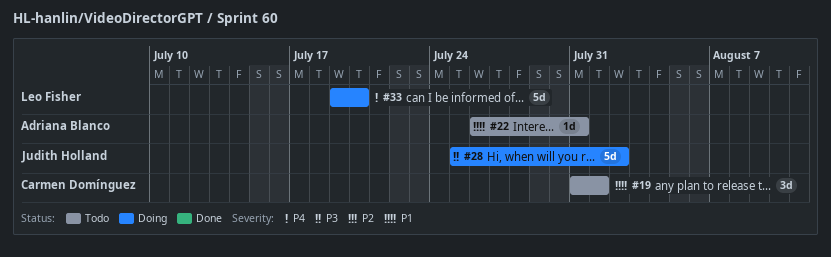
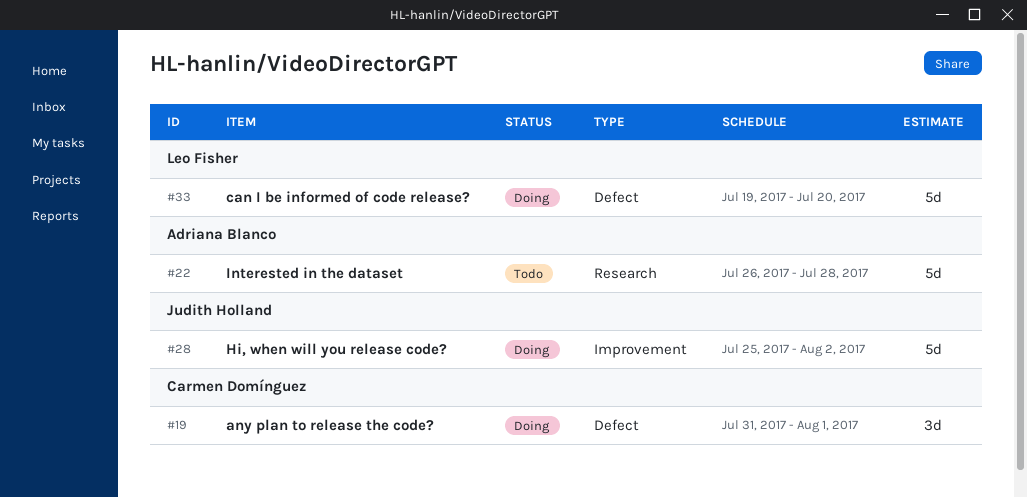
#19, status: Todo -> Doing
#22, estimate: 1d -> 5d
#22, due: Jul 31 -> Jul 28

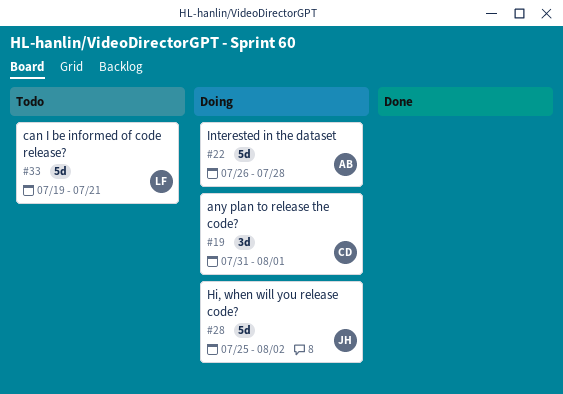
#22, status: Todo -> Doing
#33, status: Doing -> Todo
#33, due: Jul 20 -> Jul 21

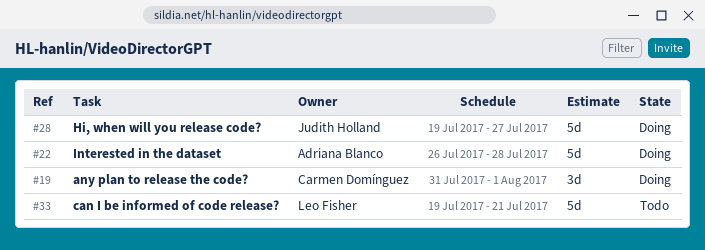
#28, start: Jul 25 -> Jul 19
#28, due: Aug 2 -> Jul 27

